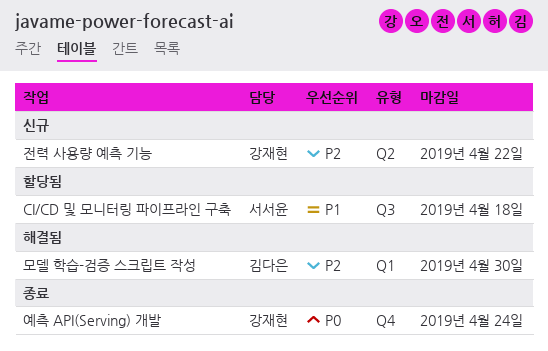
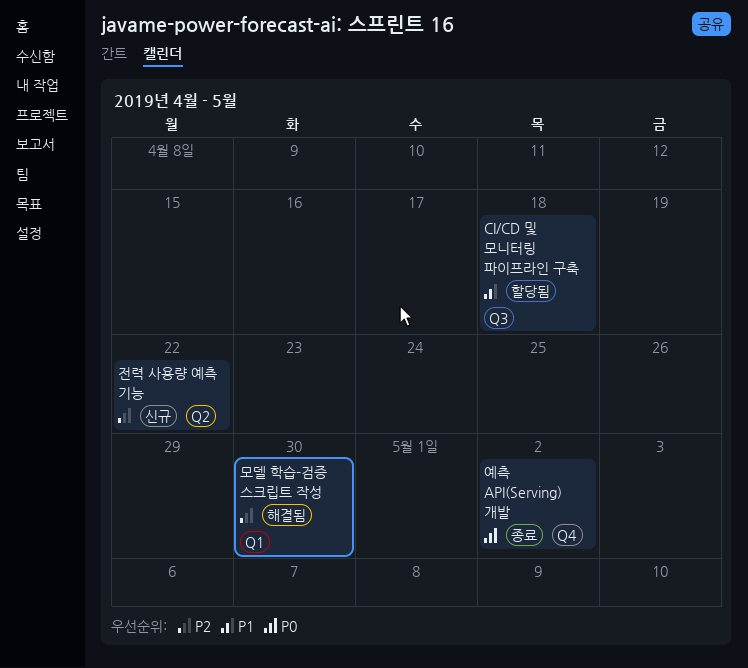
예측 API(Serving) 개발, due: Apr 24 -> May 2

